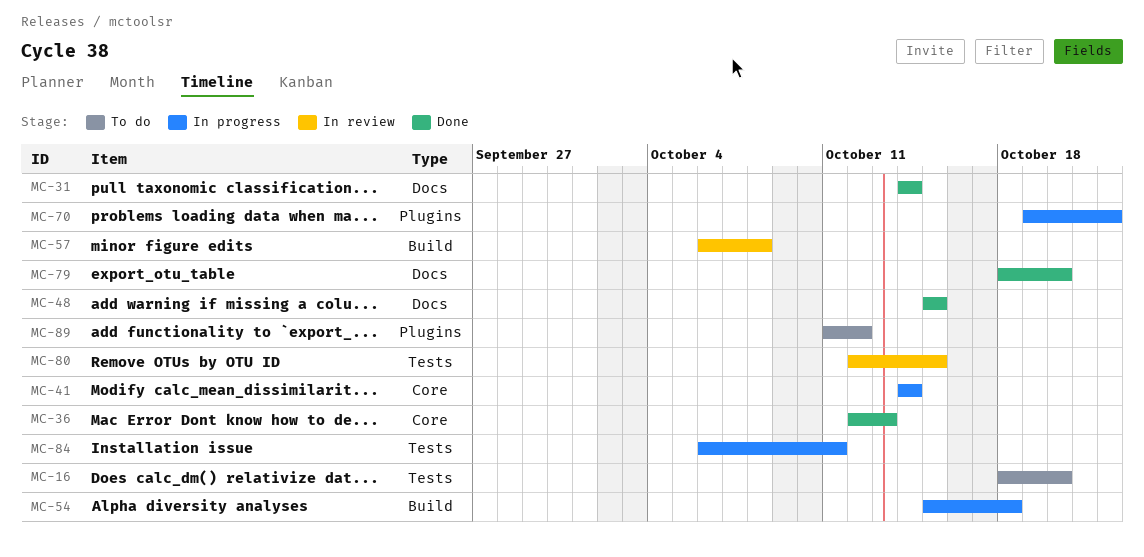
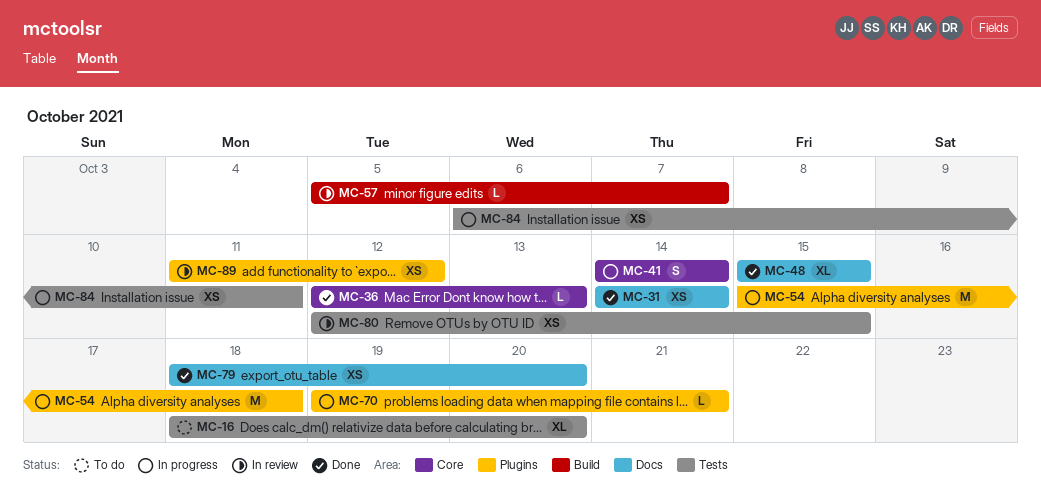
MC-54, label: Build -> Plugins
MC-57, start: Oct 6 -> Oct 5
MC-57, due: Oct 8 -> Oct 7
MC-70, due: Oct 22 -> Oct 21
MC-89, status: To do -> In review

